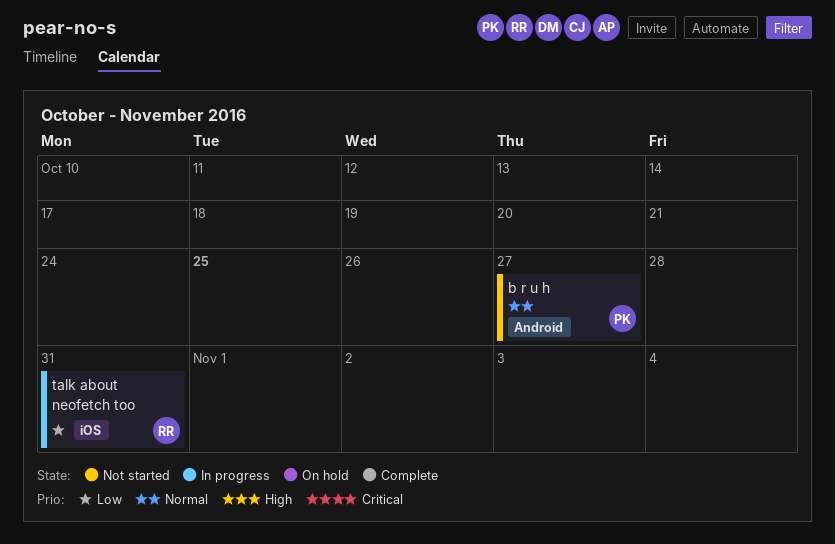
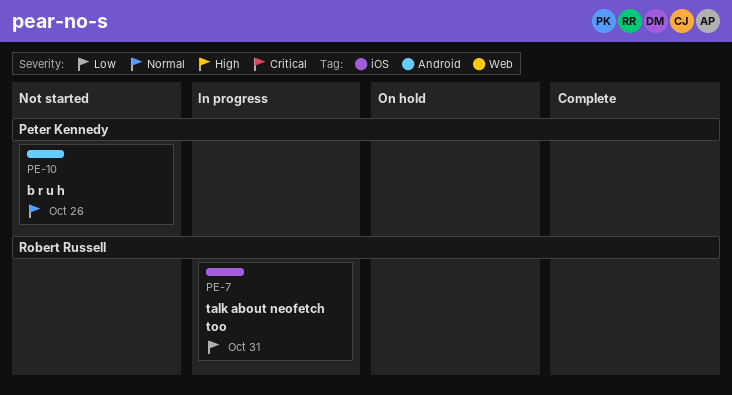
b r u h, due: Oct 27 -> Oct 26

